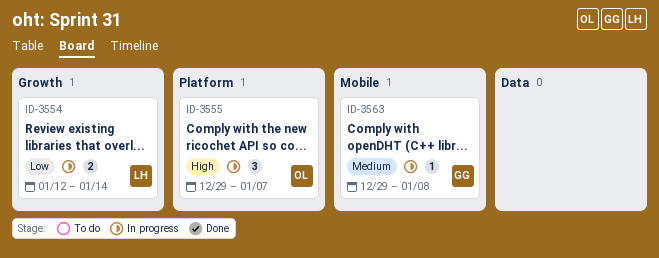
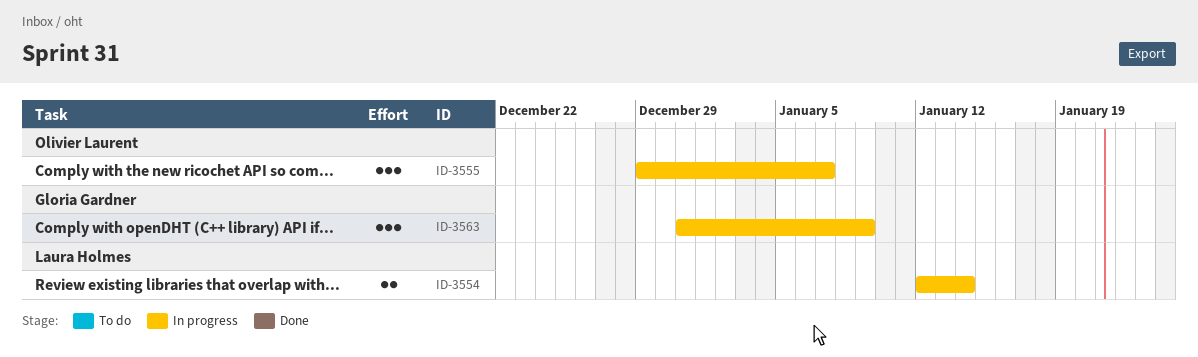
ID-3563, estimate: 1 -> 3
ID-3563, start: Dec 29 -> Dec 31
ID-3563, due: Jan 8 -> Jan 9

